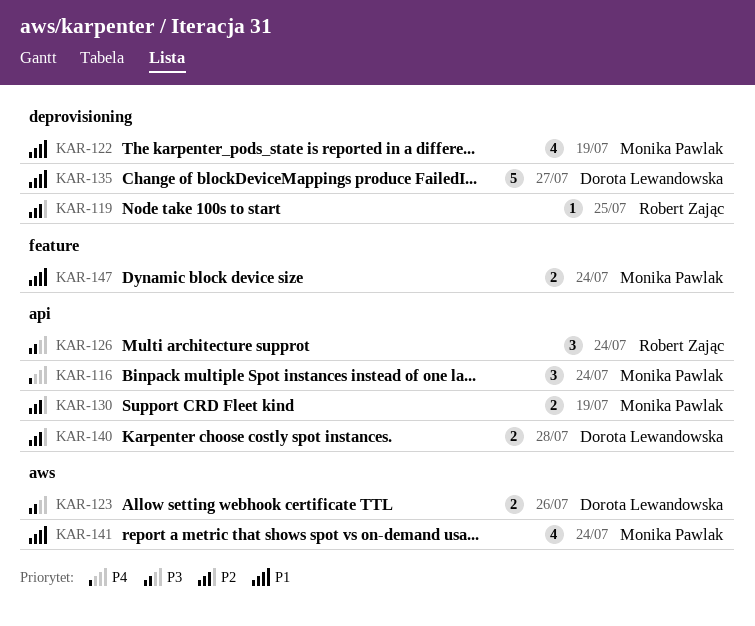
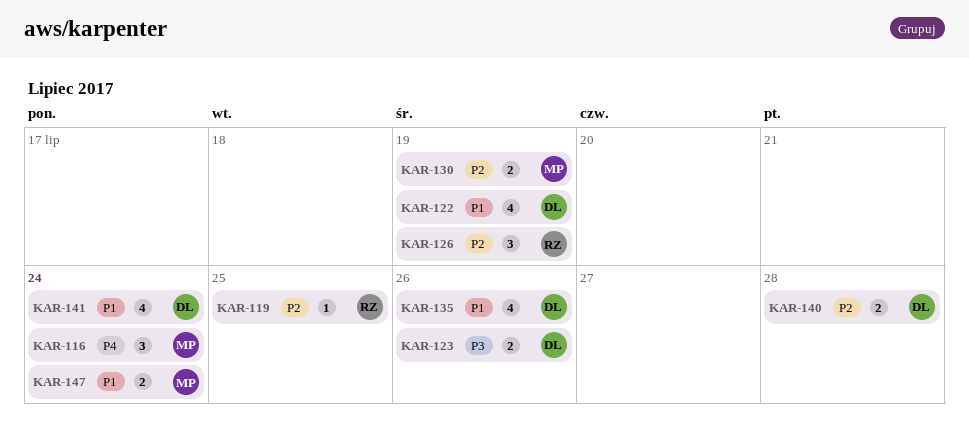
KAR-122, owner: Monika Pawlak -> Dorota Lewandowska
KAR-126, priority: P3 -> P2
KAR-126, due: Jul 24 -> Jul 19
KAR-135, estimate: 5 -> 4
KAR-135, due: Jul 27 -> Jul 26
KAR-141, owner: Monika Pawlak -> Dorota Lewandowska

